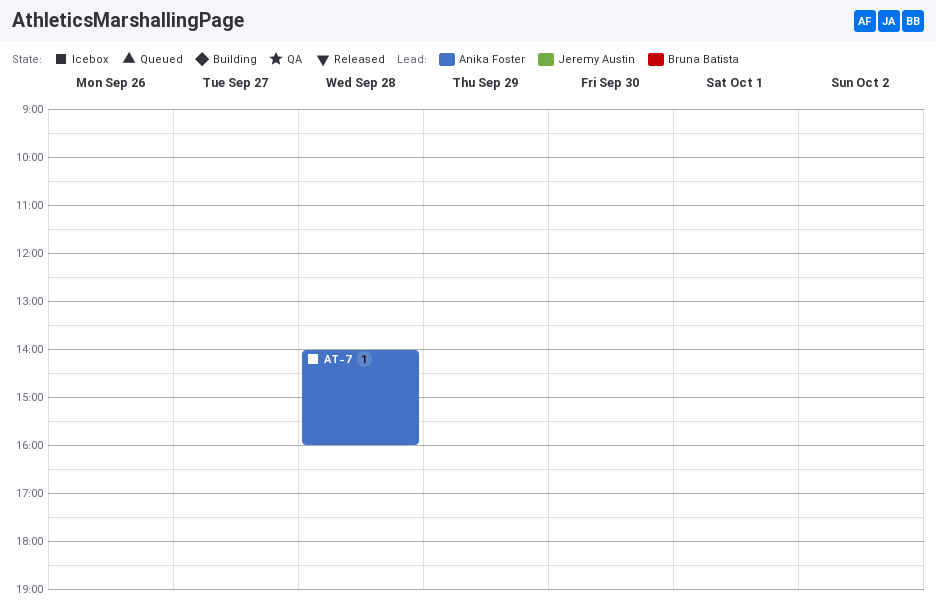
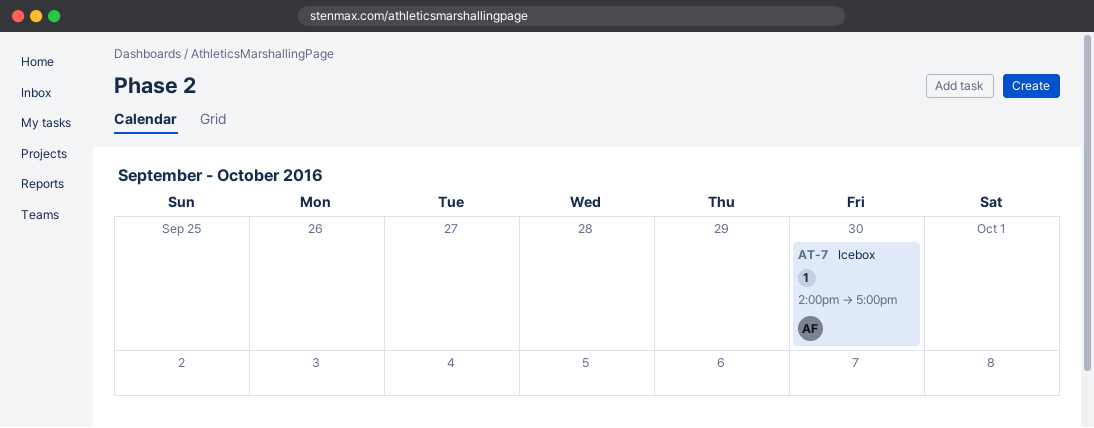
AT-7, day: Sep 28 -> Sep 30
AT-7, ends: 16:00 -> 17:00

